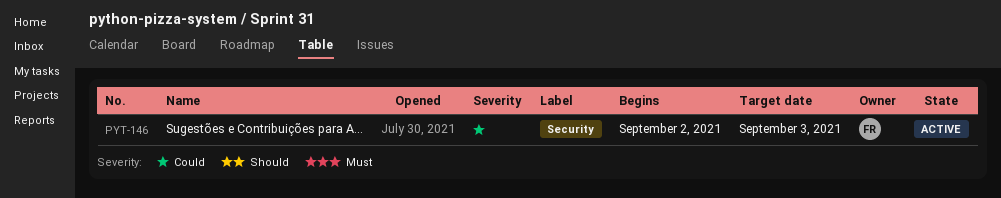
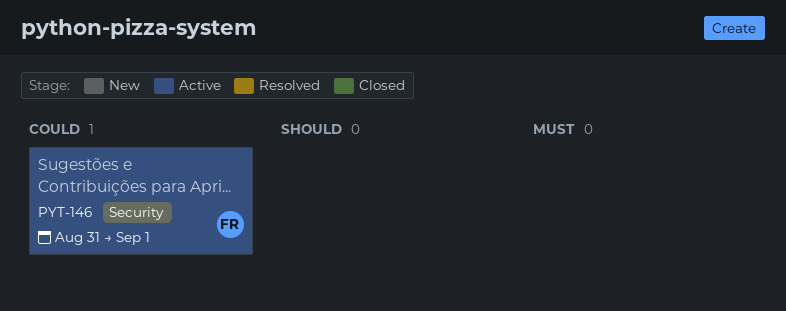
PYT-146, start: Sep 2 -> Aug 31
PYT-146, due: Sep 3 -> Sep 1

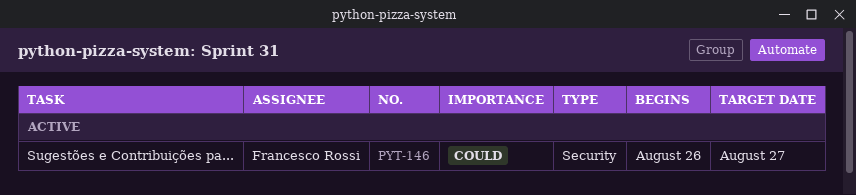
PYT-146, start: Aug 31 -> Aug 26
PYT-146, due: Sep 1 -> Aug 27

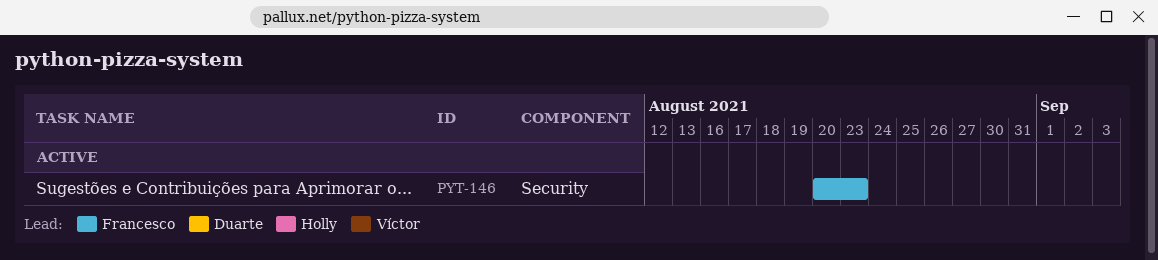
PYT-146, start: Aug 26 -> Aug 20
PYT-146, due: Aug 27 -> Aug 23

